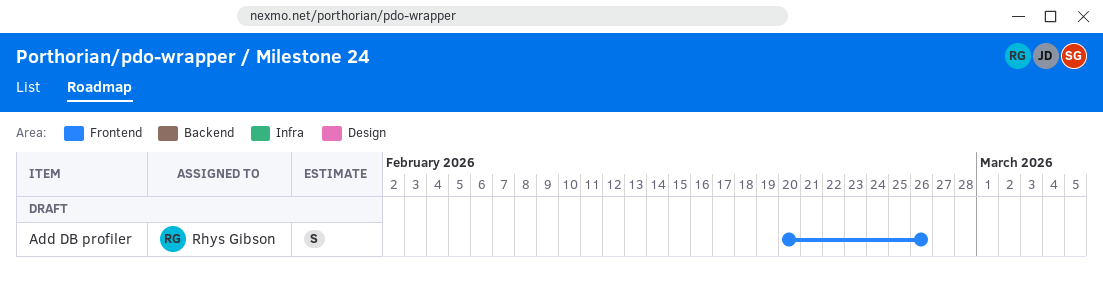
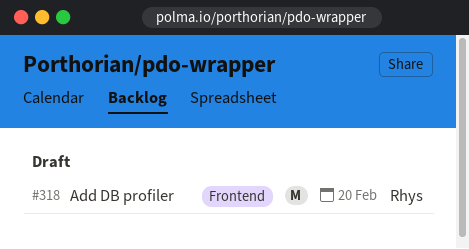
Add DB profiler, estimate: S -> M
Add DB profiler, due: Feb 26 -> Feb 20

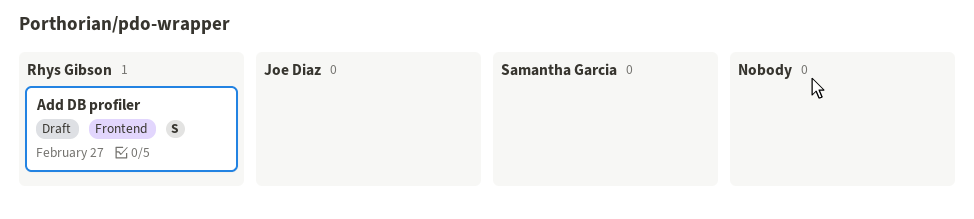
Add DB profiler, estimate: M -> S
Add DB profiler, due: Feb 20 -> Feb 27

